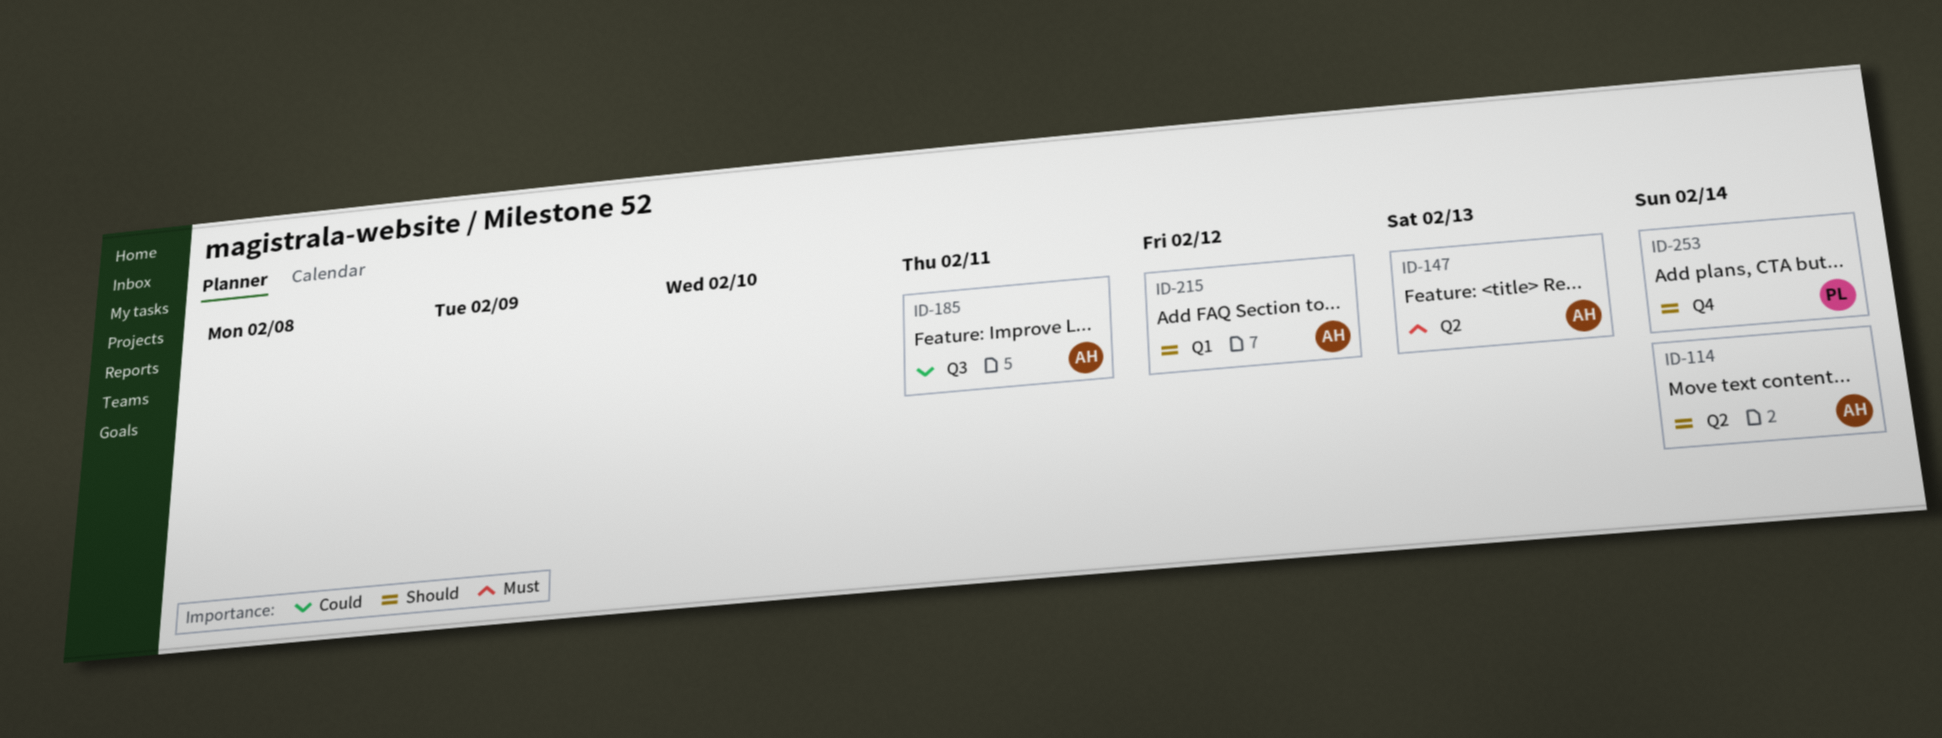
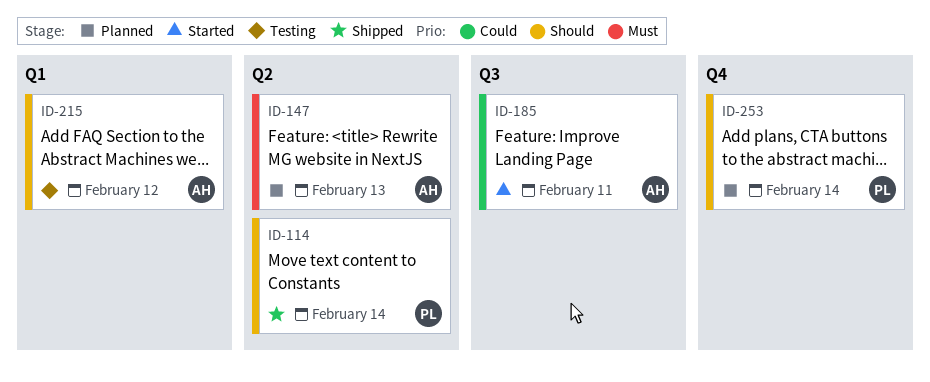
ID-114, owner: AH -> PL

